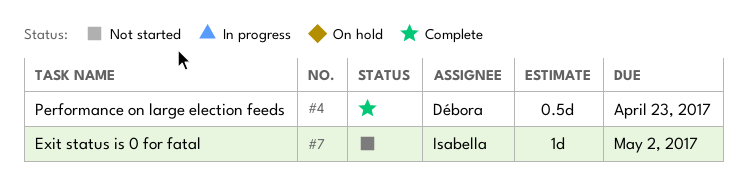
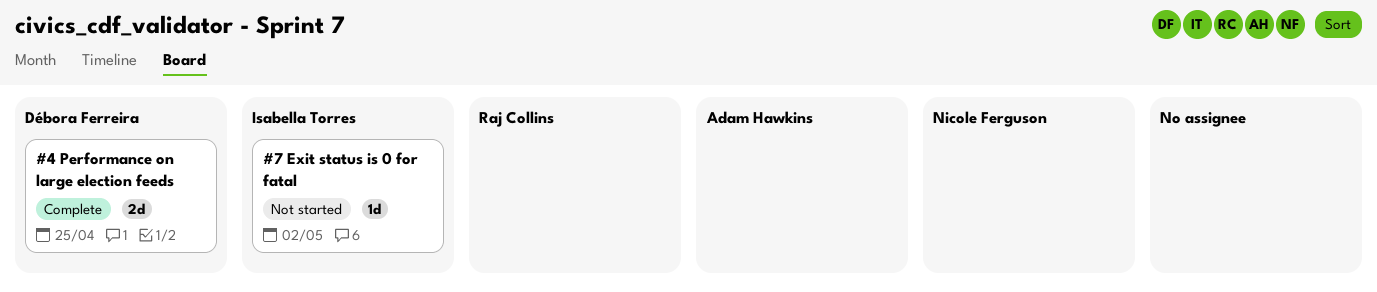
#4, estimate: 0.5d -> 2d
#4, due: Apr 23 -> Apr 25

